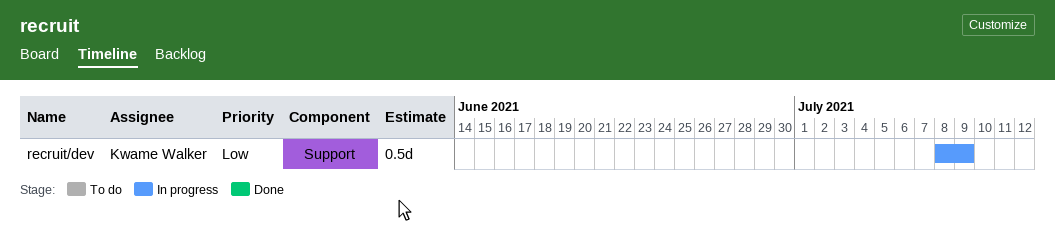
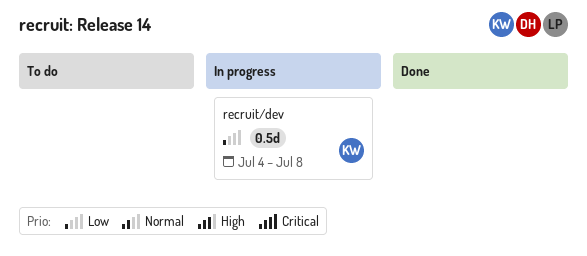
recruit/dev, start: Jul 8 -> Jul 4
recruit/dev, due: Jul 9 -> Jul 8

